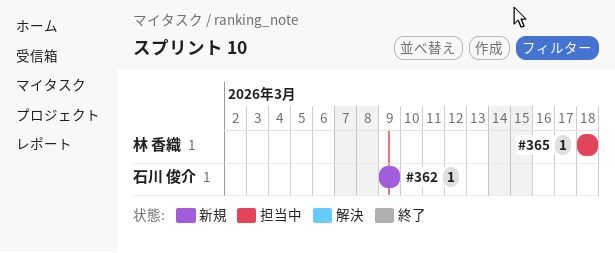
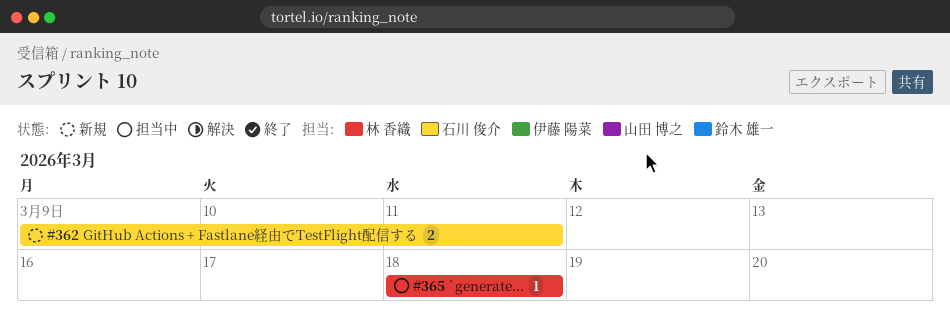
#362, estimate: 1 -> 2
#362, due: Mar 9 -> Mar 11

